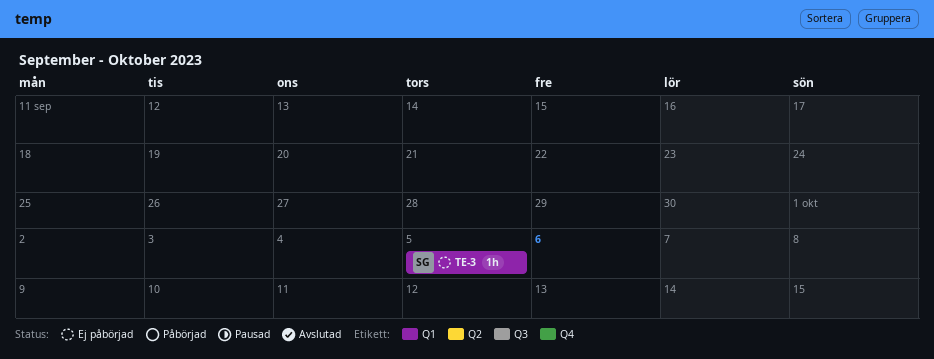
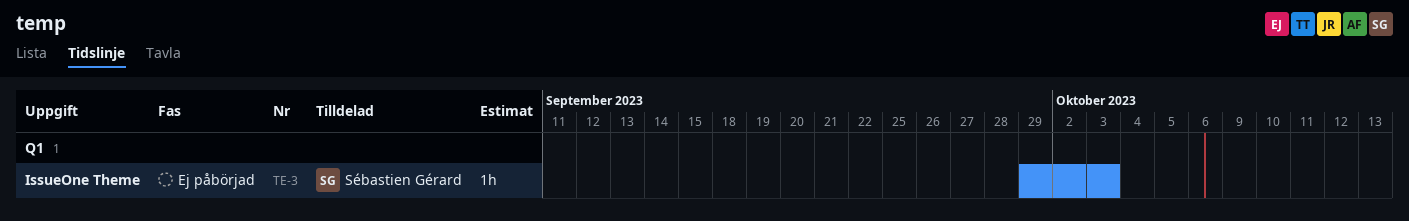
TE-3, start: Oct 5 -> Sep 29
TE-3, due: Oct 5 -> Oct 3

